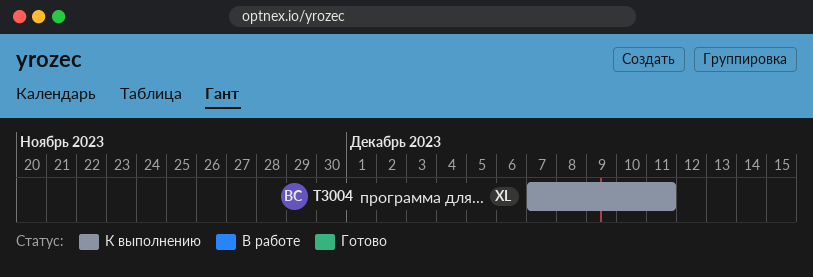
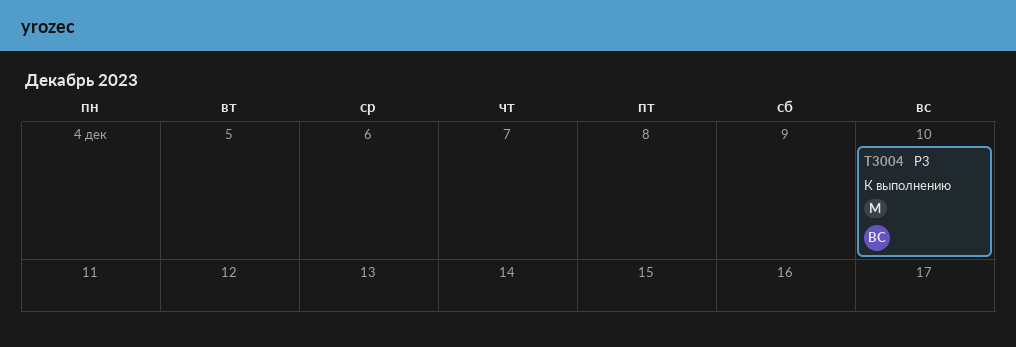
T3004, estimate: XL -> M
T3004, due: Dec 11 -> Dec 10

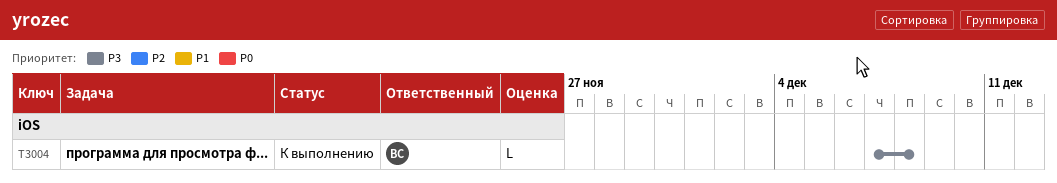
T3004, estimate: M -> L
T3004, due: Dec 10 -> Dec 8

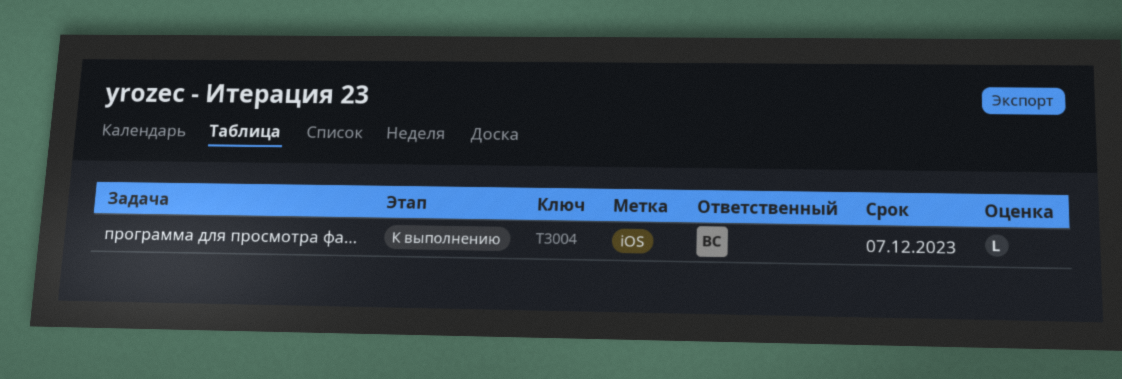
T3004, due: Dec 8 -> Dec 7

